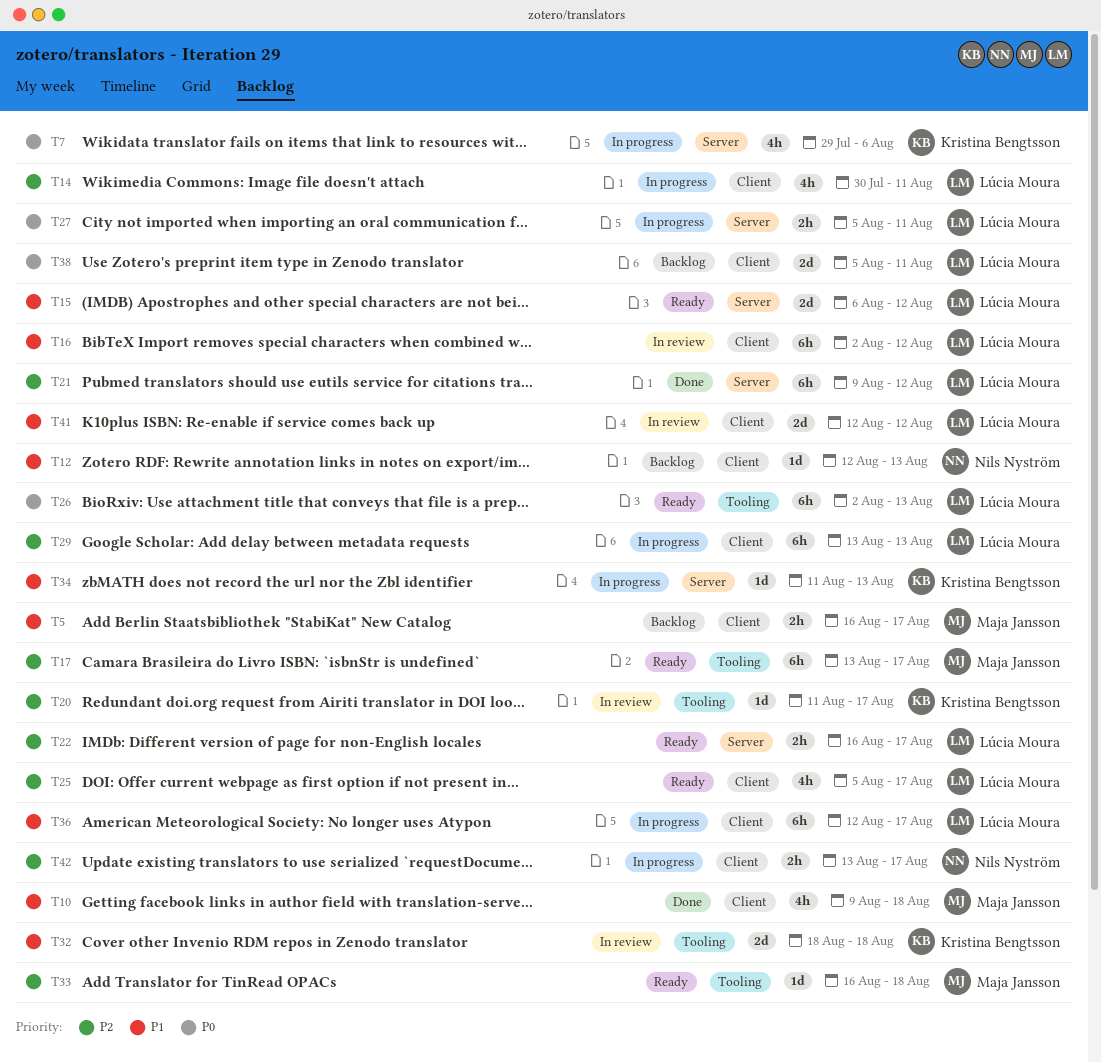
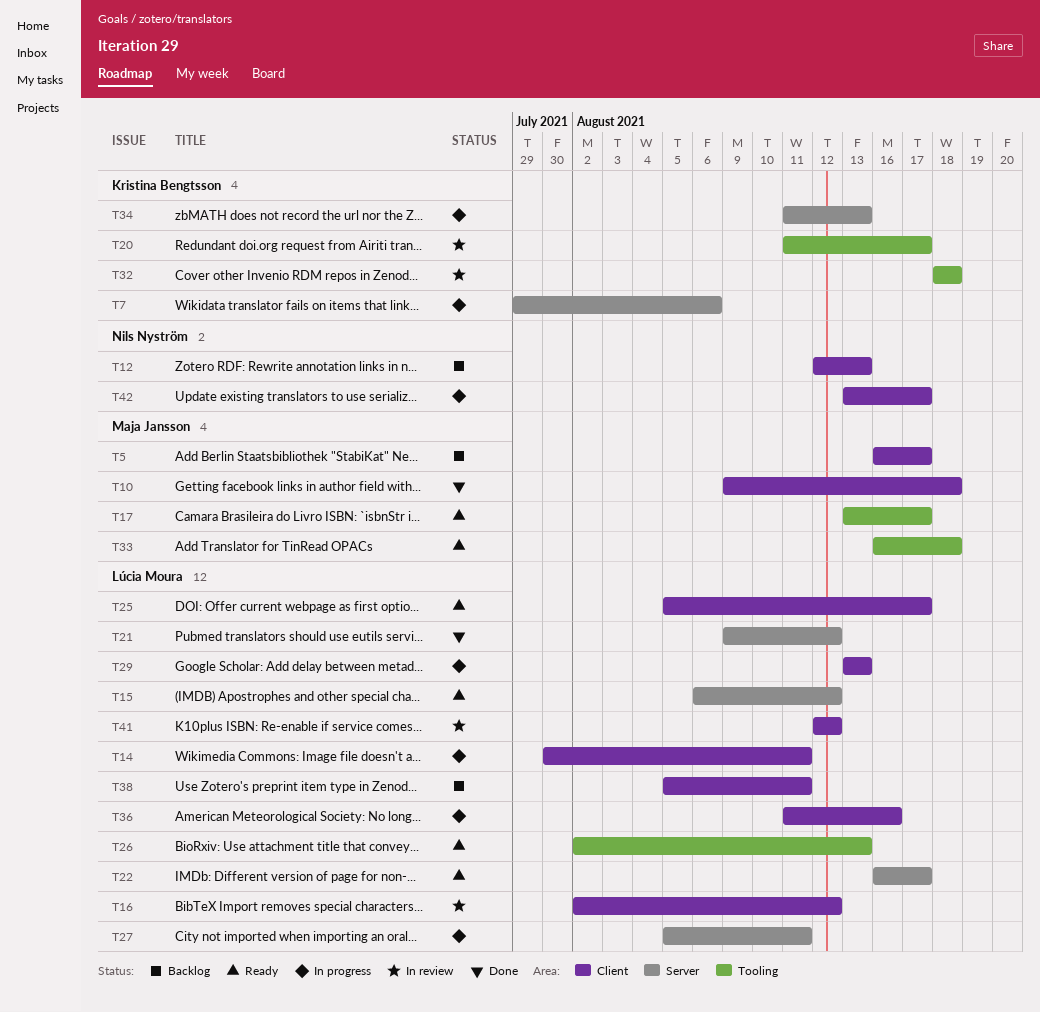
T36, start: Aug 12 -> Aug 11
T36, due: Aug 17 -> Aug 16

